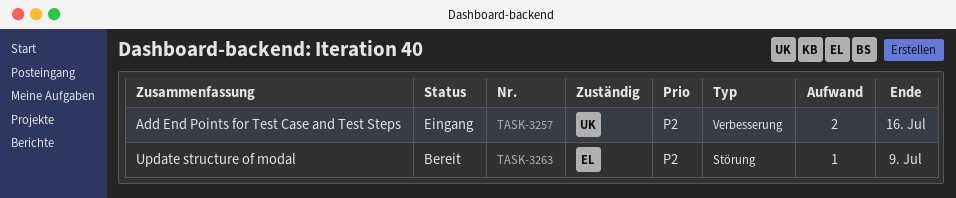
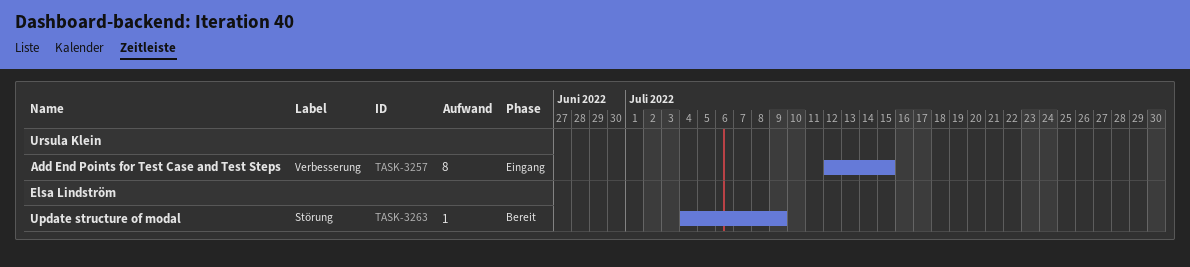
TASK-3257, estimate: 2 -> 8
TASK-3257, due: Jul 16 -> Jul 15

